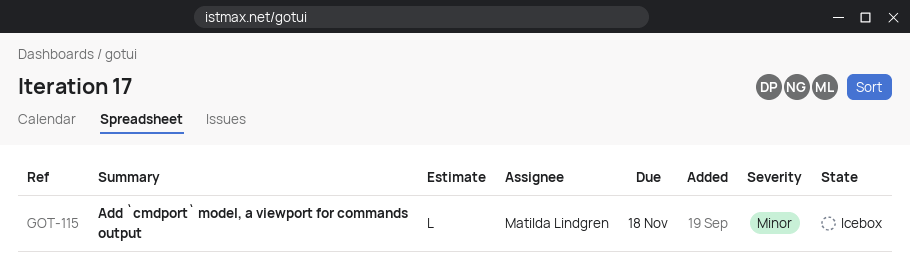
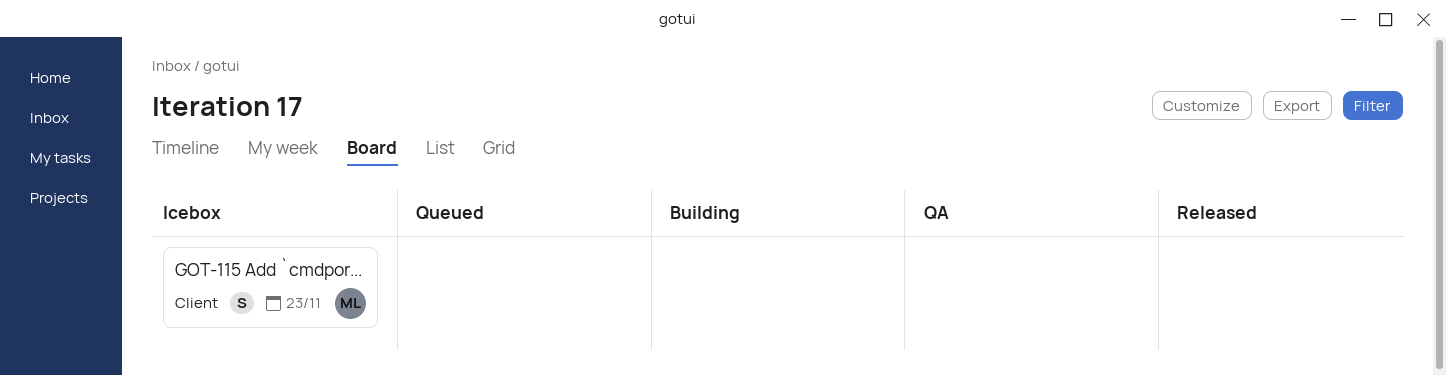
GOT-115, estimate: L -> S
GOT-115, due: Nov 18 -> Nov 23

